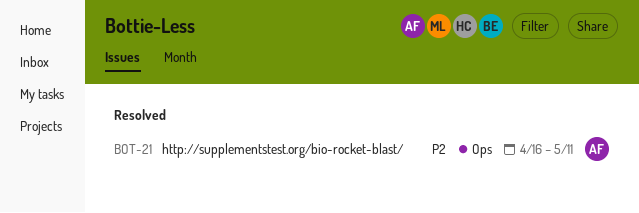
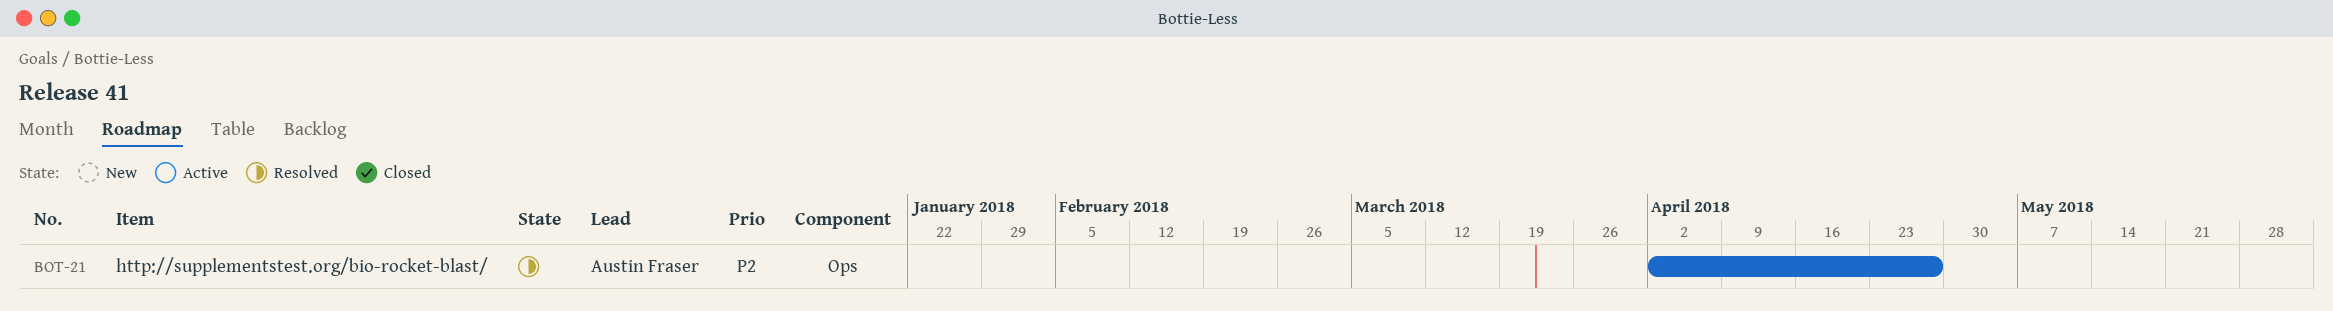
BOT-21, start: Apr 16 -> Apr 2
BOT-21, due: May 11 -> Apr 27

